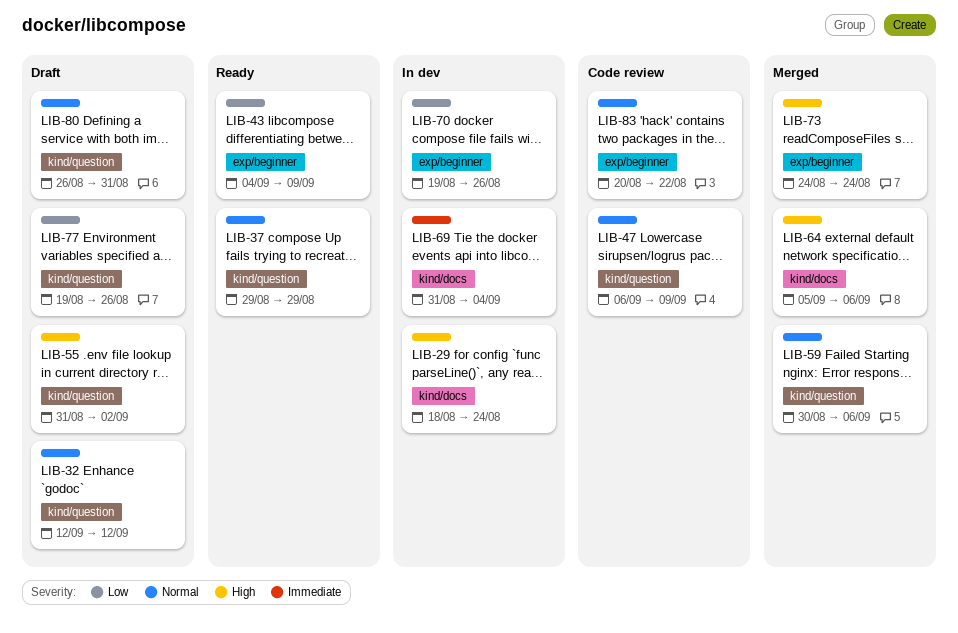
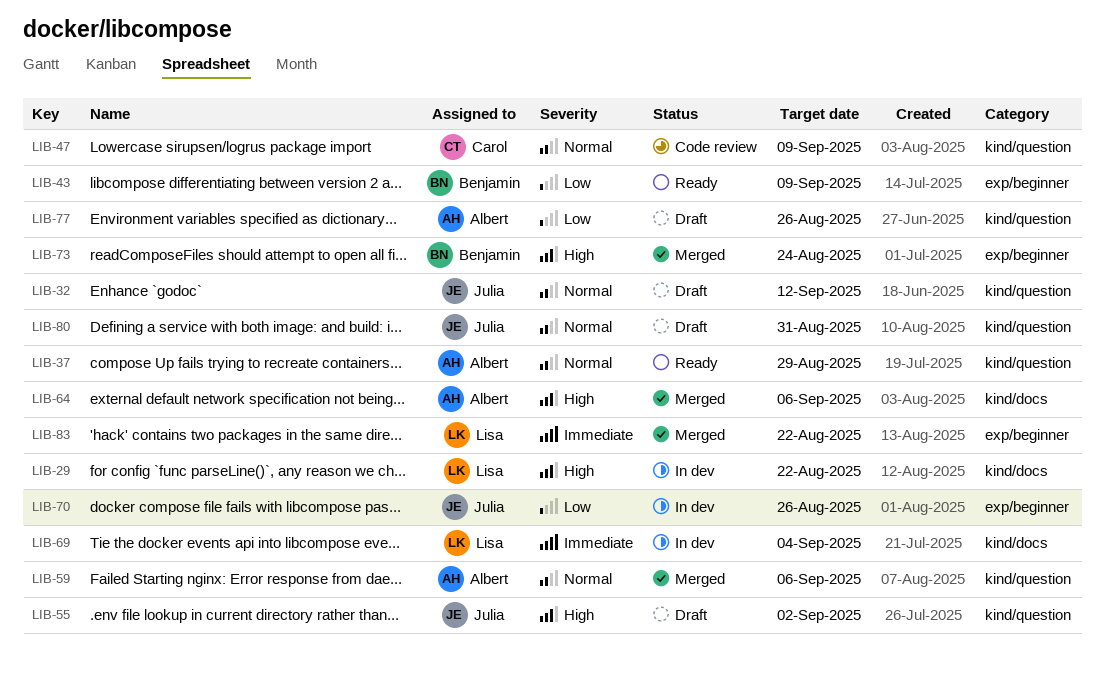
LIB-29, due: Aug 24 -> Aug 22
LIB-83, status: Code review -> Merged
LIB-83, priority: Normal -> Immediate

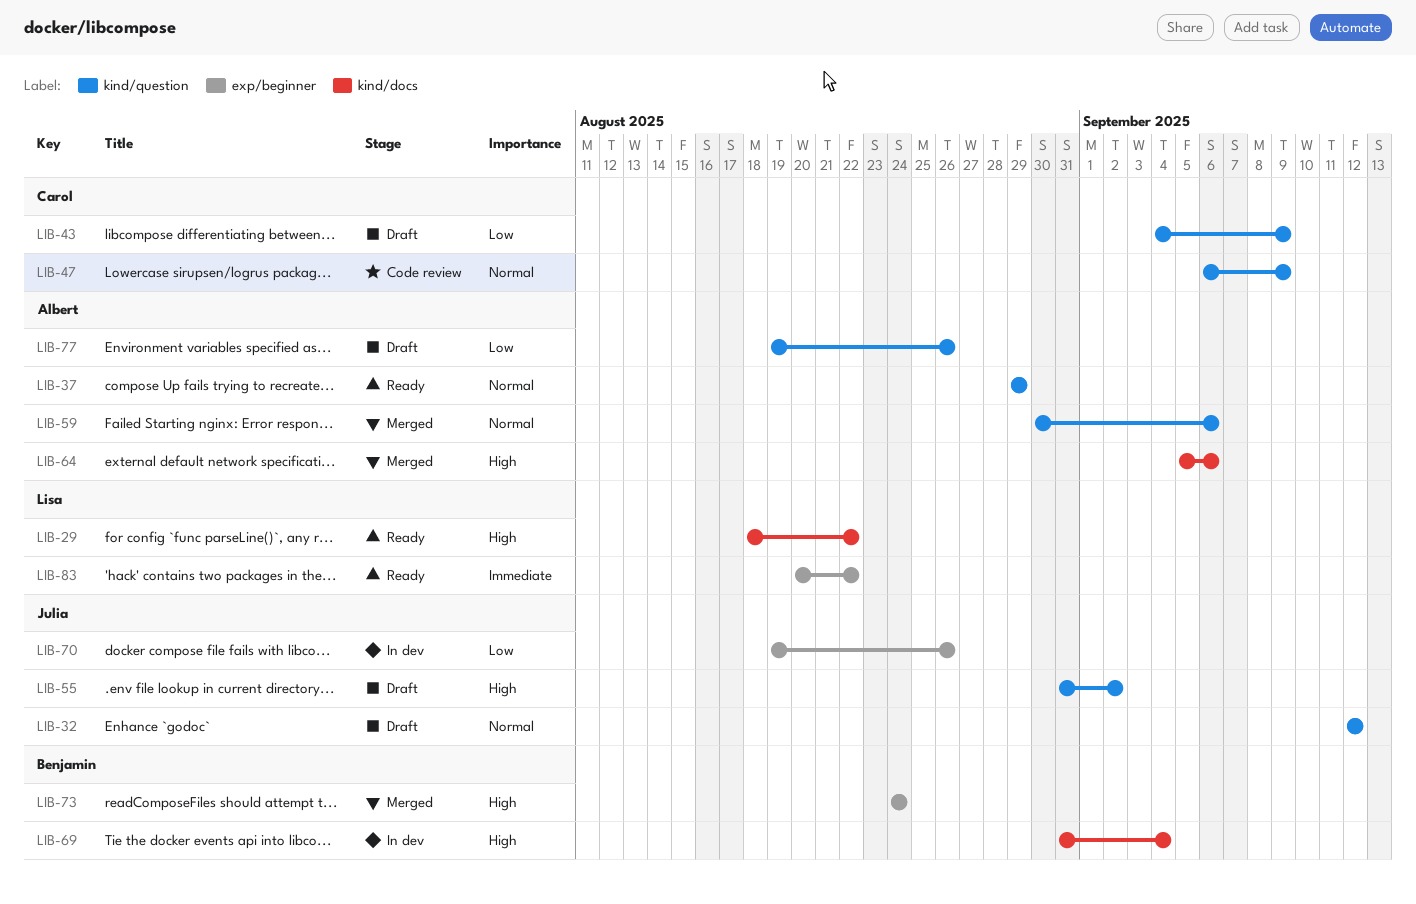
LIB-29, status: In dev -> Ready
LIB-43, status: Ready -> Draft
LIB-43, owner: Benjamin -> Carol
LIB-43, label: exp/beginner -> kind/question
LIB-69, owner: Lisa -> Benjamin
LIB-69, priority: Immediate -> High
LIB-80: present -> none
LIB-83, status: Merged -> Ready

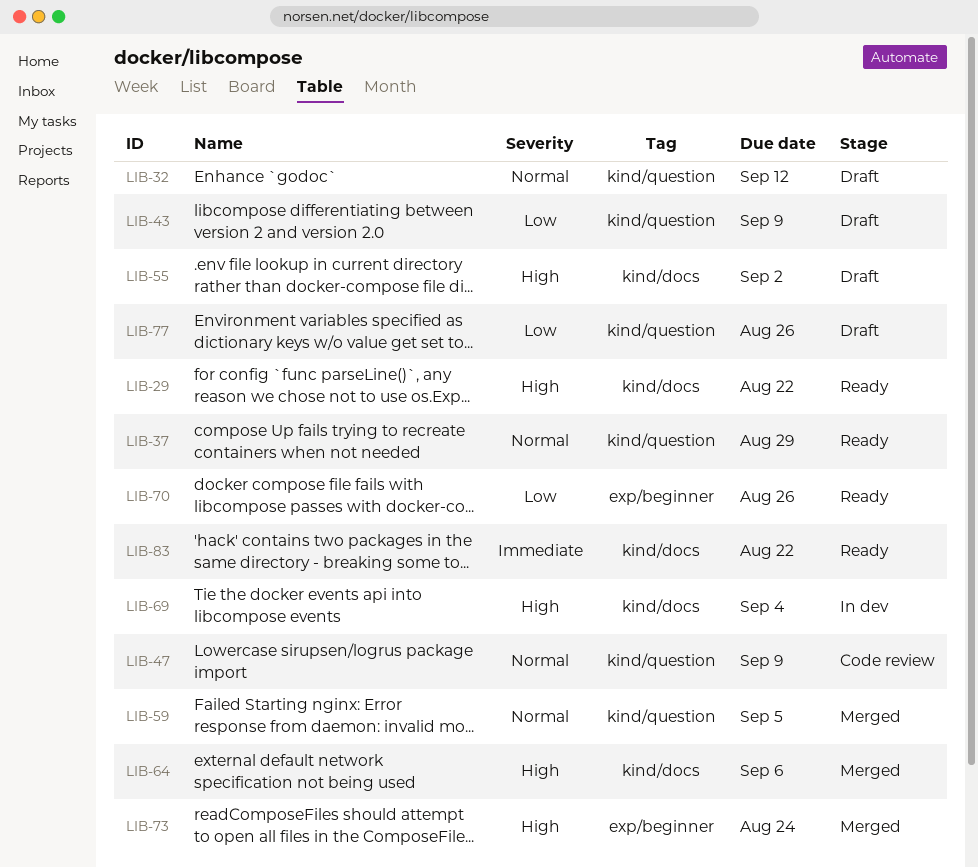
LIB-55, label: kind/question -> kind/docs
LIB-59, due: Sep 6 -> Sep 5
LIB-70, status: In dev -> Ready
LIB-83, label: exp/beginner -> kind/docs

